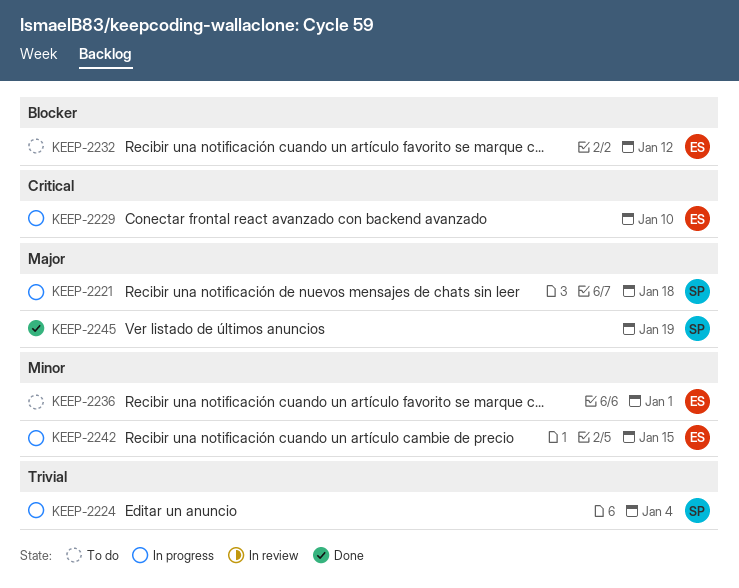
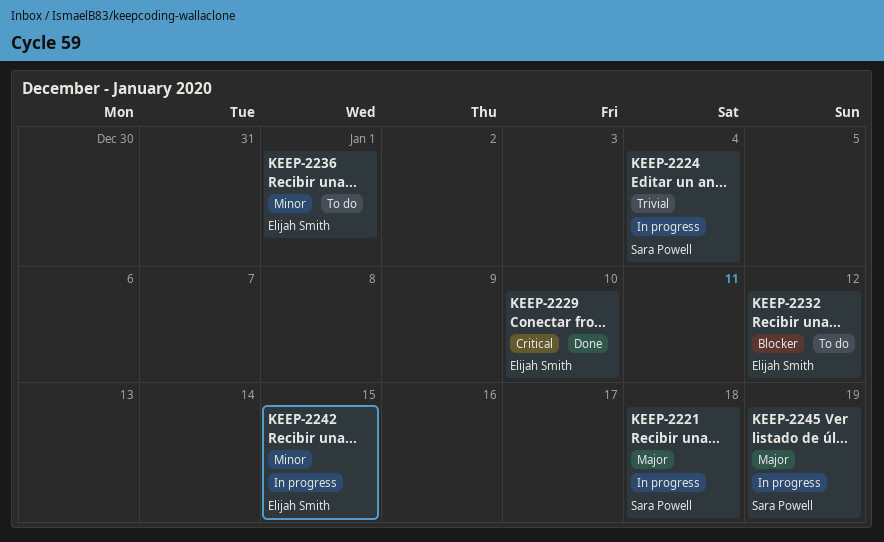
KEEP-2229, status: In progress -> Done
KEEP-2245, status: Done -> In progress

